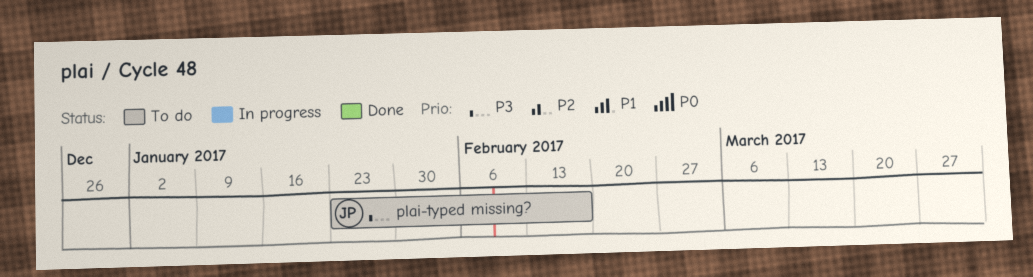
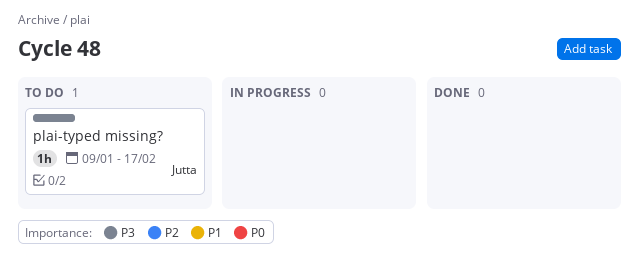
plai-typed missing?, start: Jan 23 -> Jan 9

